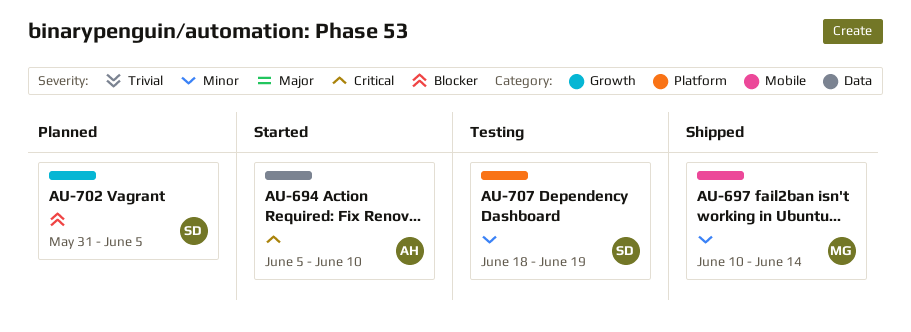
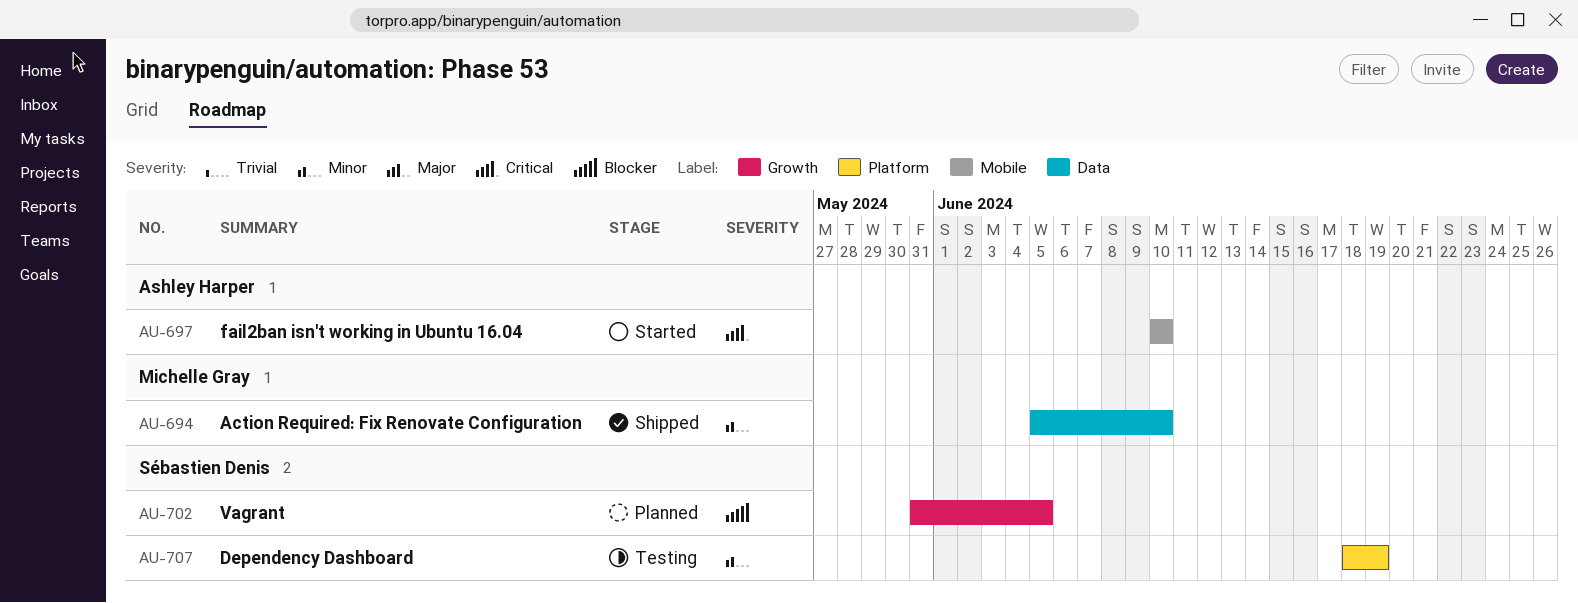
AU-694, status: Started -> Shipped
AU-694, owner: Ashley Harper -> Michelle Gray
AU-694, priority: Critical -> Minor
AU-697, status: Shipped -> Started
AU-697, owner: Michelle Gray -> Ashley Harper
AU-697, priority: Minor -> Critical
AU-697, due: Jun 14 -> Jun 10

